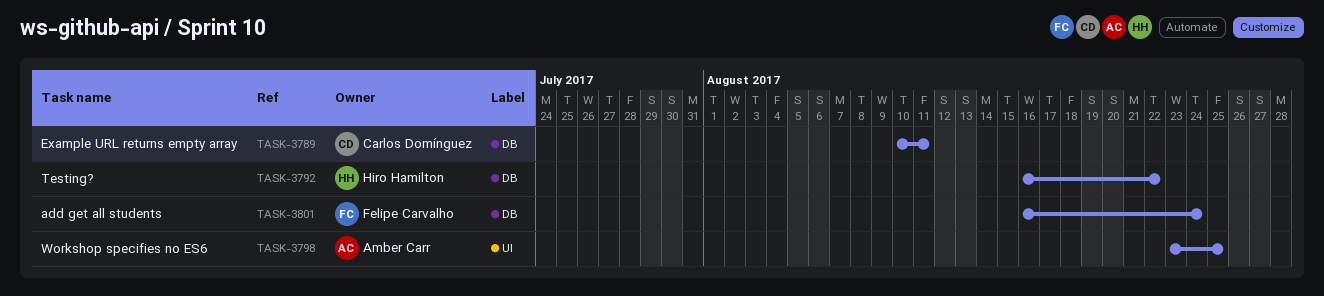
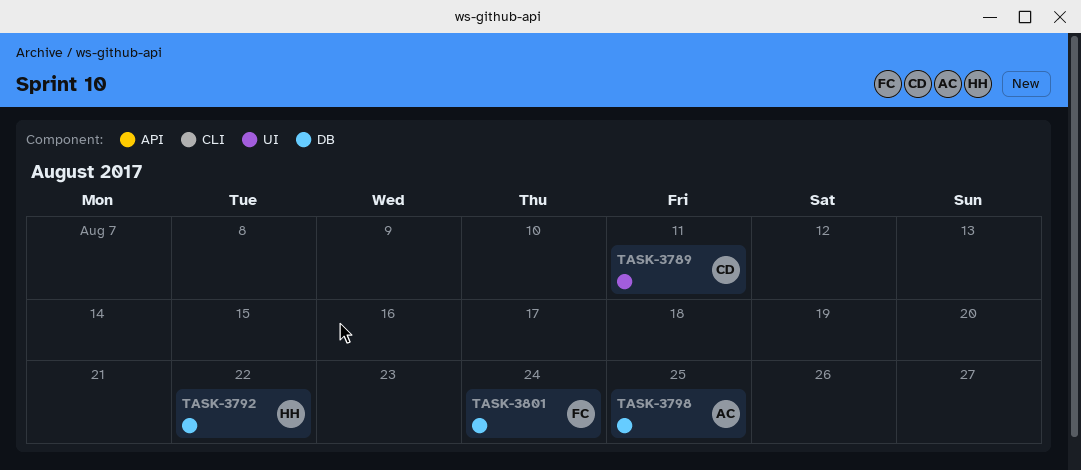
TASK-3789, label: DB -> UI
TASK-3798, label: UI -> DB

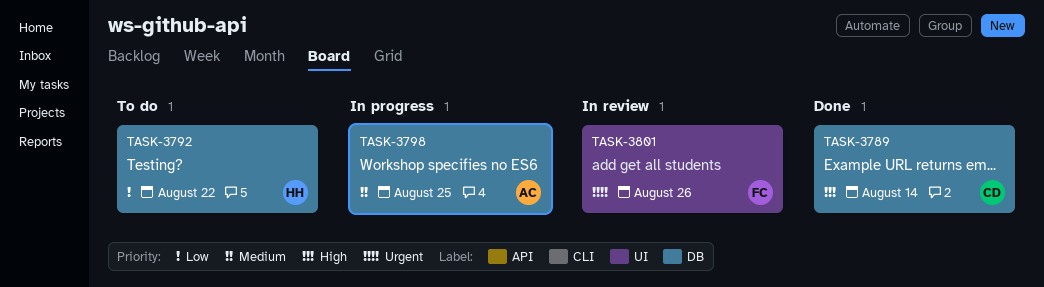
TASK-3789, label: UI -> DB
TASK-3789, due: Aug 11 -> Aug 14
TASK-3801, label: DB -> UI
TASK-3801, due: Aug 24 -> Aug 26

